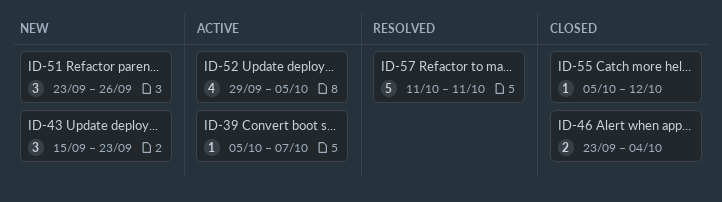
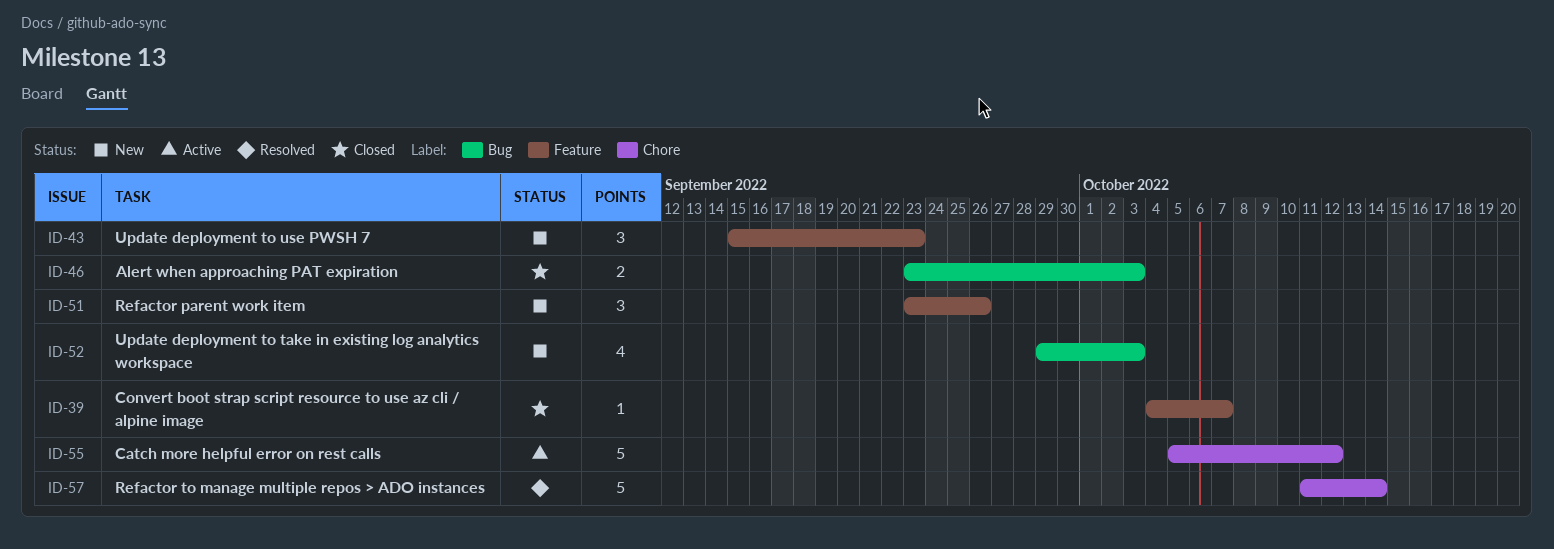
ID-39, status: Active -> Closed
ID-39, start: Oct 5 -> Oct 4
ID-46, due: Oct 4 -> Oct 3
ID-52, status: Active -> New
ID-52, due: Oct 5 -> Oct 3
ID-55, status: Closed -> Active
ID-55, estimate: 1 -> 5
ID-57, due: Oct 11 -> Oct 14

